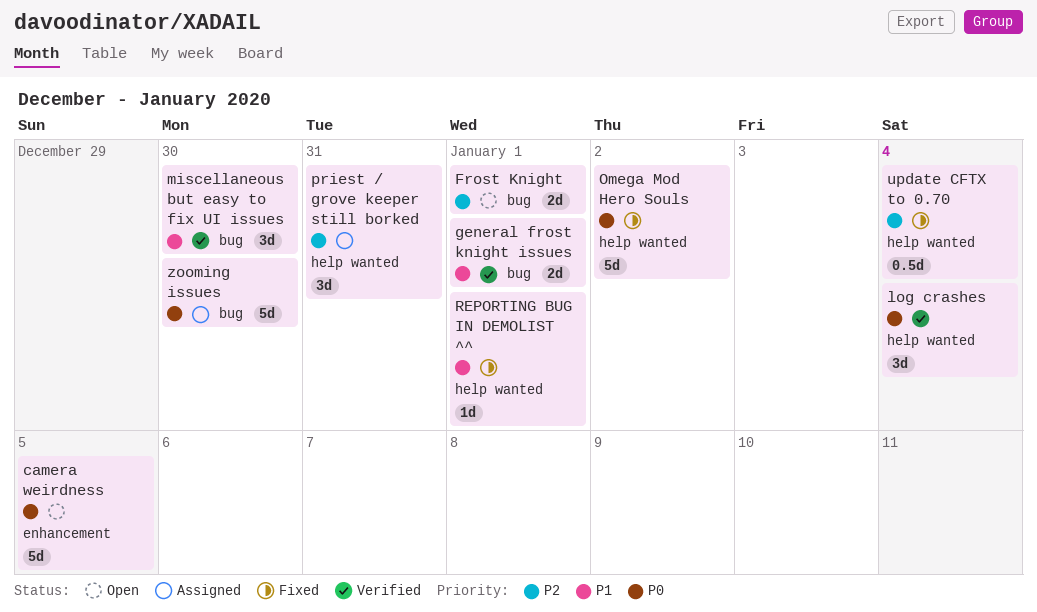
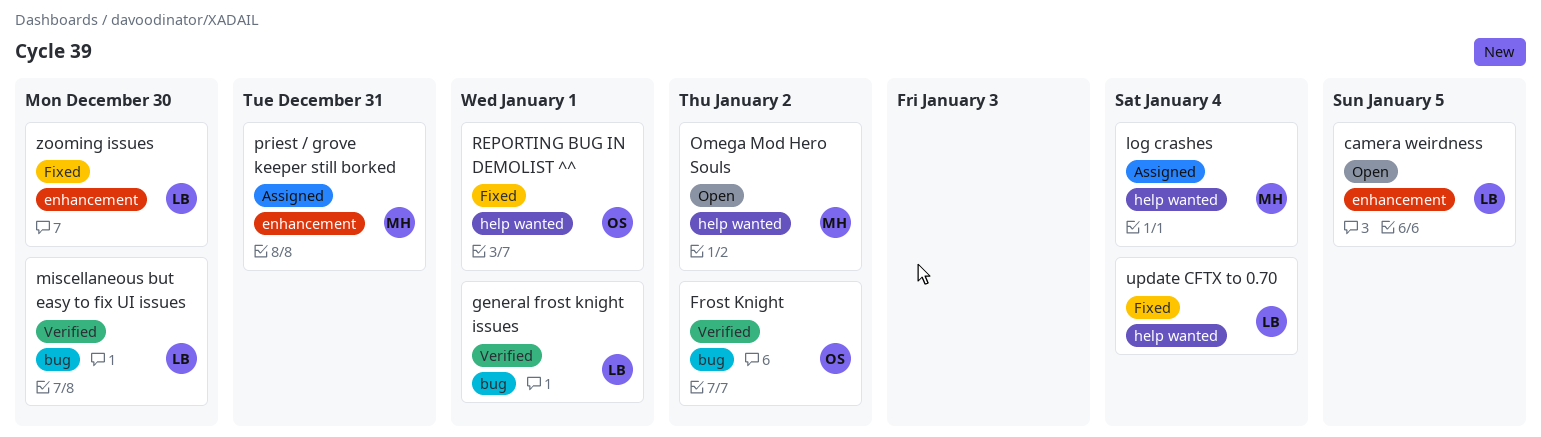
Frost Knight, status: Open -> Verified
Frost Knight, due: Jan 1 -> Jan 2
log crashes, status: Verified -> Assigned
Omega Mod Hero Souls, status: Fixed -> Open
priest / grove keeper still borked, label: help wanted -> enhancement
zooming issues, status: Assigned -> Fixed
zooming issues, label: bug -> enhancement

